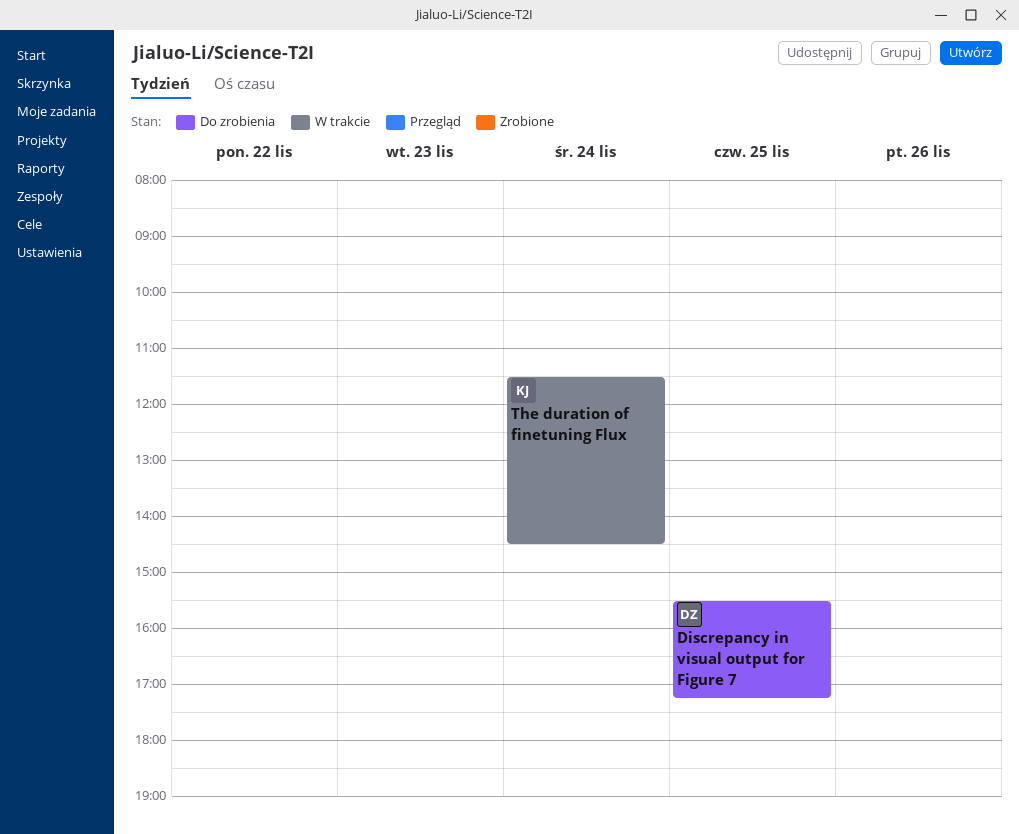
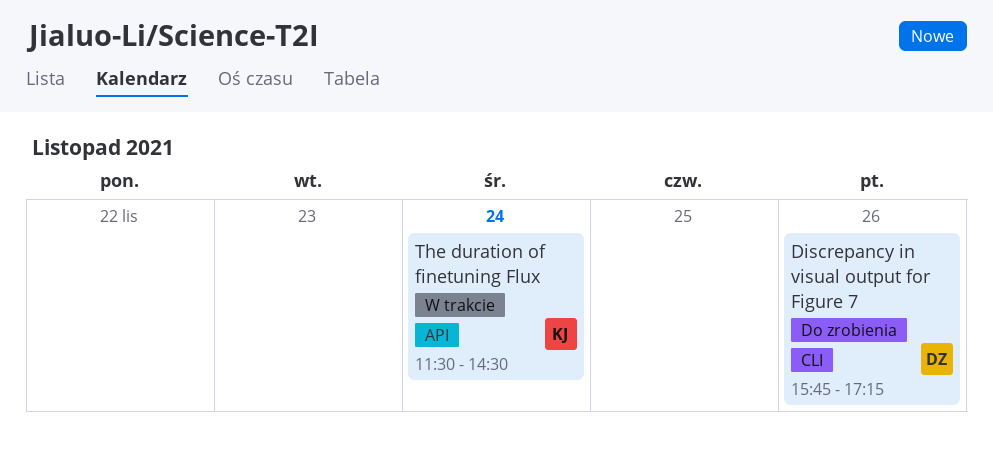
Discrepancy in visual output for Figure 7, day: Nov 25 -> Nov 26
Discrepancy in visual output for Figure 7, begins: 15:30 -> 15:45

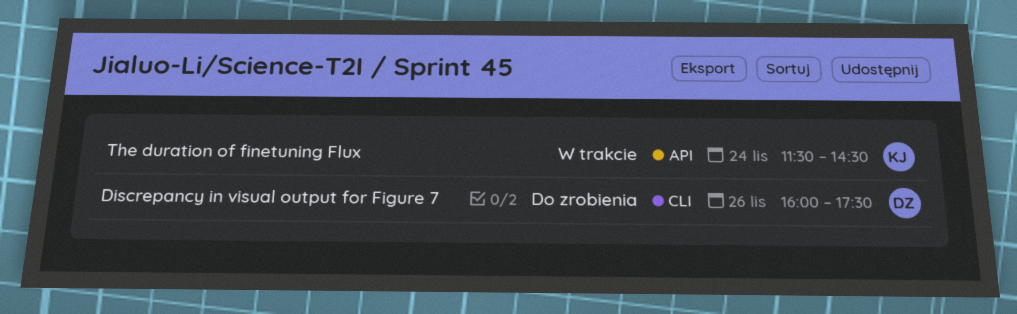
Discrepancy in visual output for Figure 7, begins: 15:45 -> 16:00
Discrepancy in visual output for Figure 7, ends: 17:15 -> 17:30

